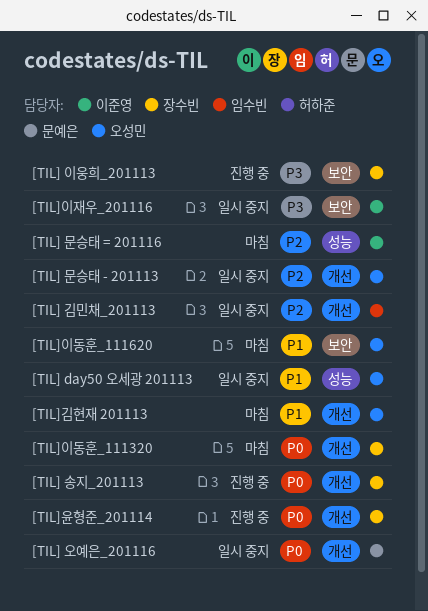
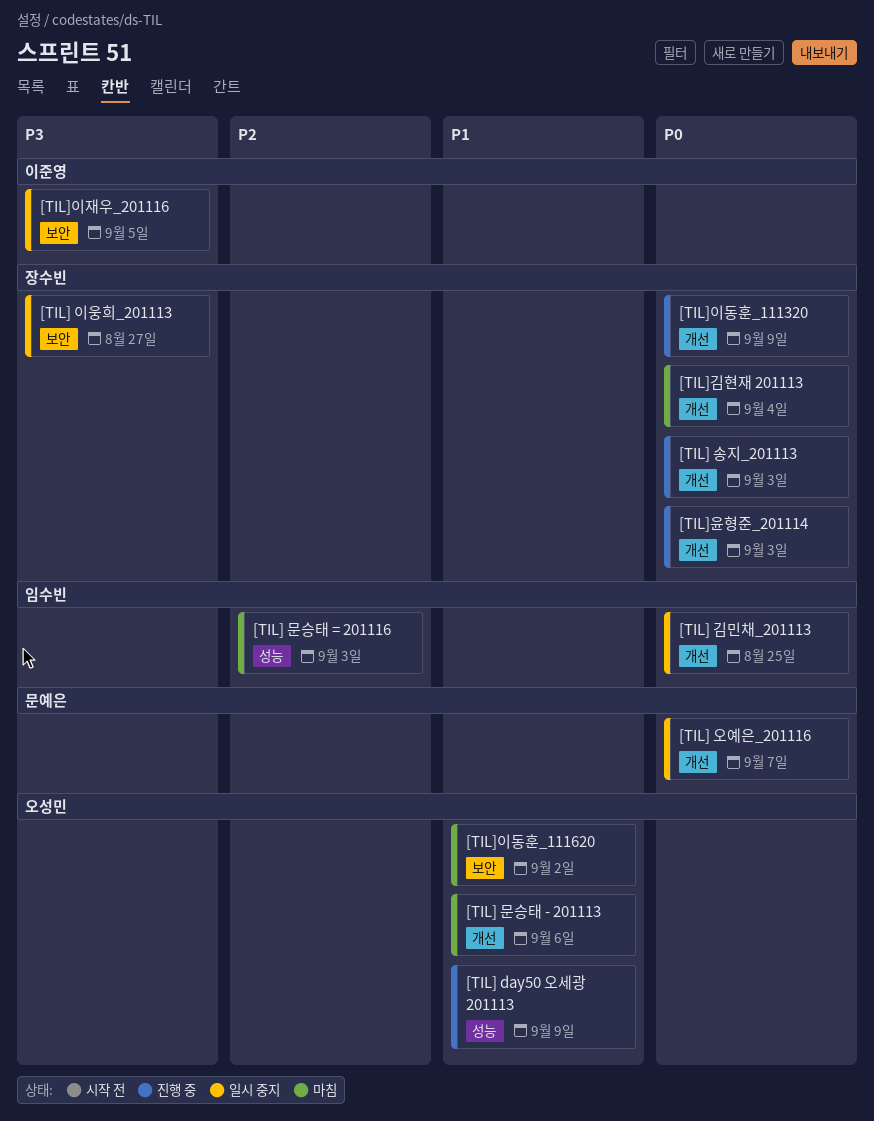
[TIL] day50 오세광 201113, status: 일시 중지 -> 진행 중
[TIL] 김민채_201113, priority: P2 -> P0
[TIL] 문승태 - 201113, status: 일시 중지 -> 마침
[TIL] 문승태 - 201113, priority: P2 -> P1
[TIL] 문승태 = 201116, owner: 이준영 -> 임수빈
[TIL] 이웅희_201113, status: 진행 중 -> 일시 중지
[TIL]김현재 201113, owner: 오성민 -> 장수빈
[TIL]김현재 201113, priority: P1 -> P0
[TIL]이동훈_111320, status: 마침 -> 진행 중

